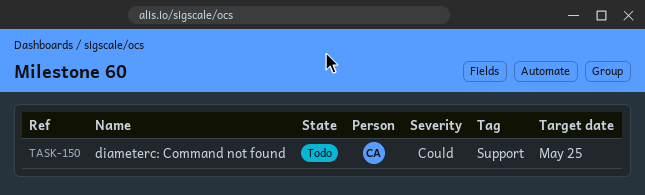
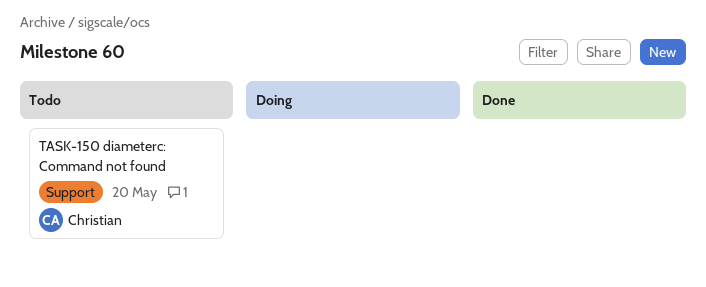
TASK-150, due: May 25 -> May 20

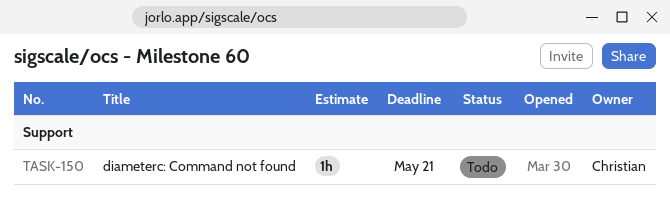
TASK-150, due: May 20 -> May 21

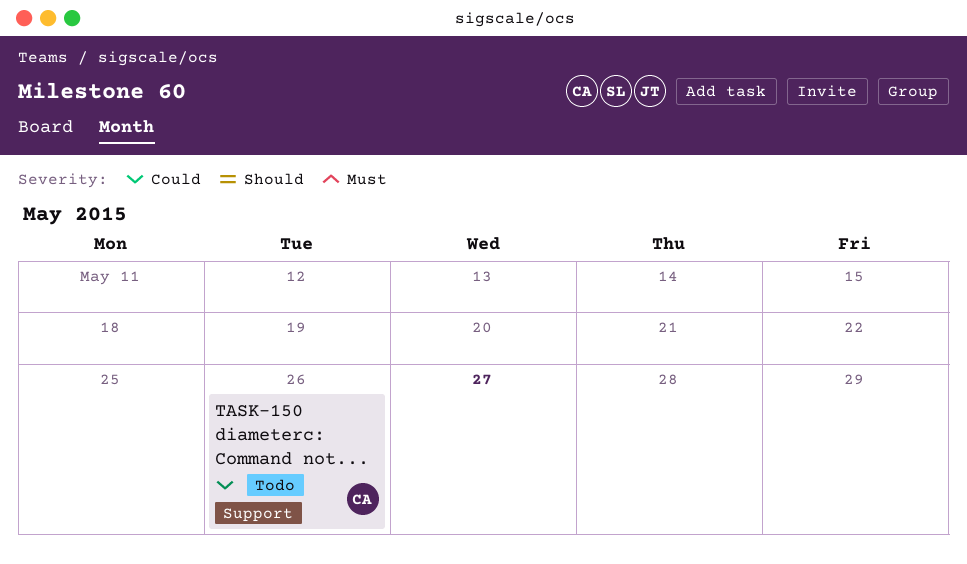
TASK-150, due: May 21 -> May 26

